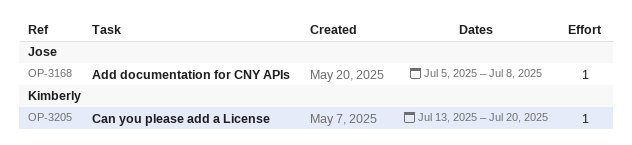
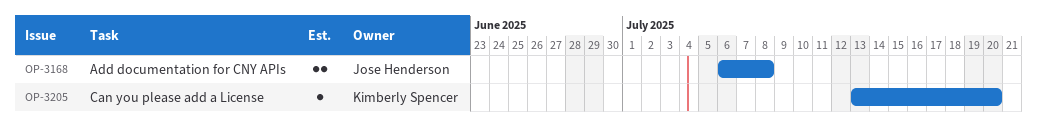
OP-3168, estimate: 1 -> 2
OP-3168, start: Jul 5 -> Jul 6

